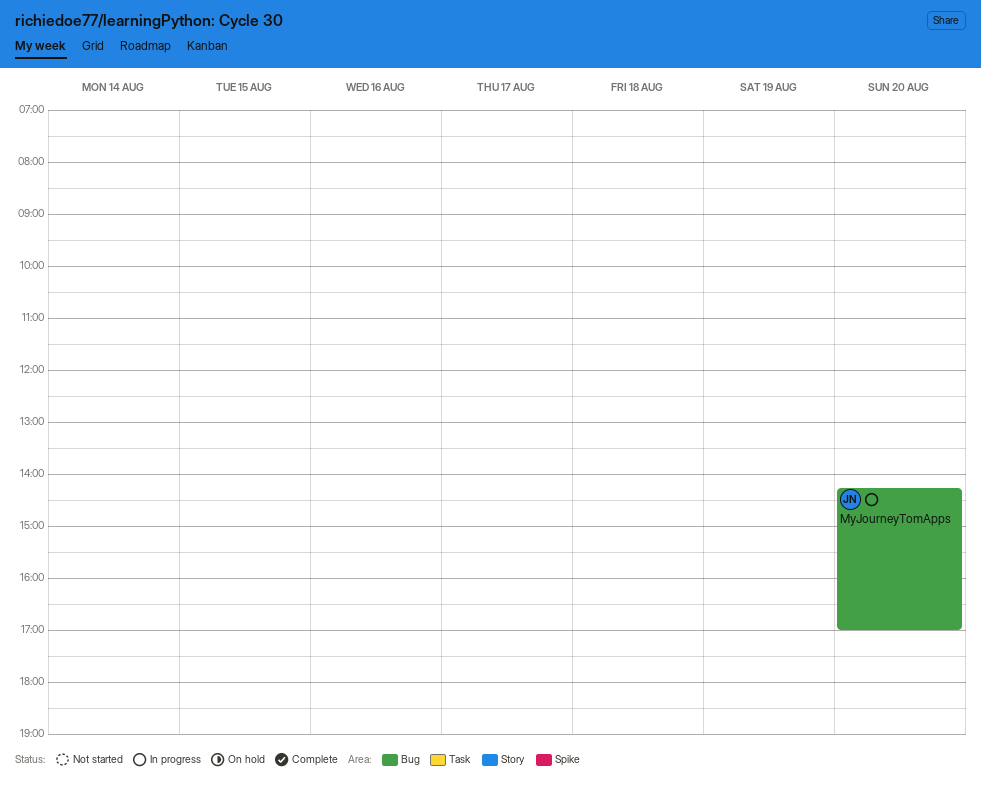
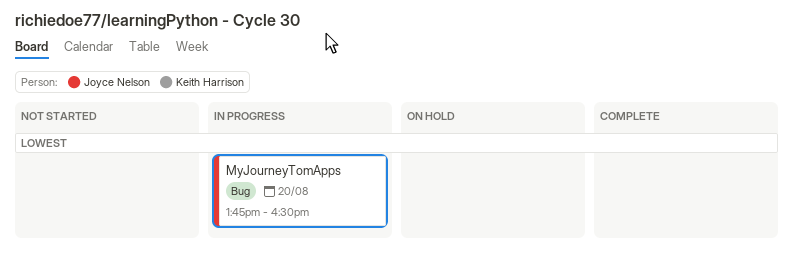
MyJourneyTomApps, begins: 14:15 -> 13:45
MyJourneyTomApps, ends: 17:00 -> 16:30

